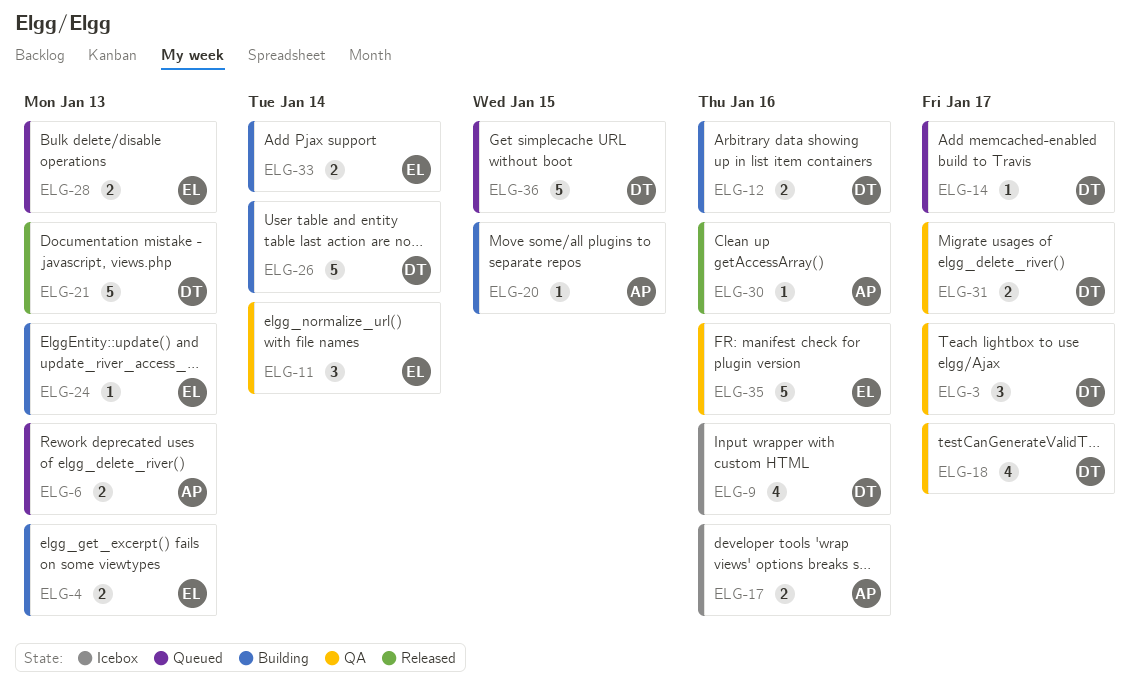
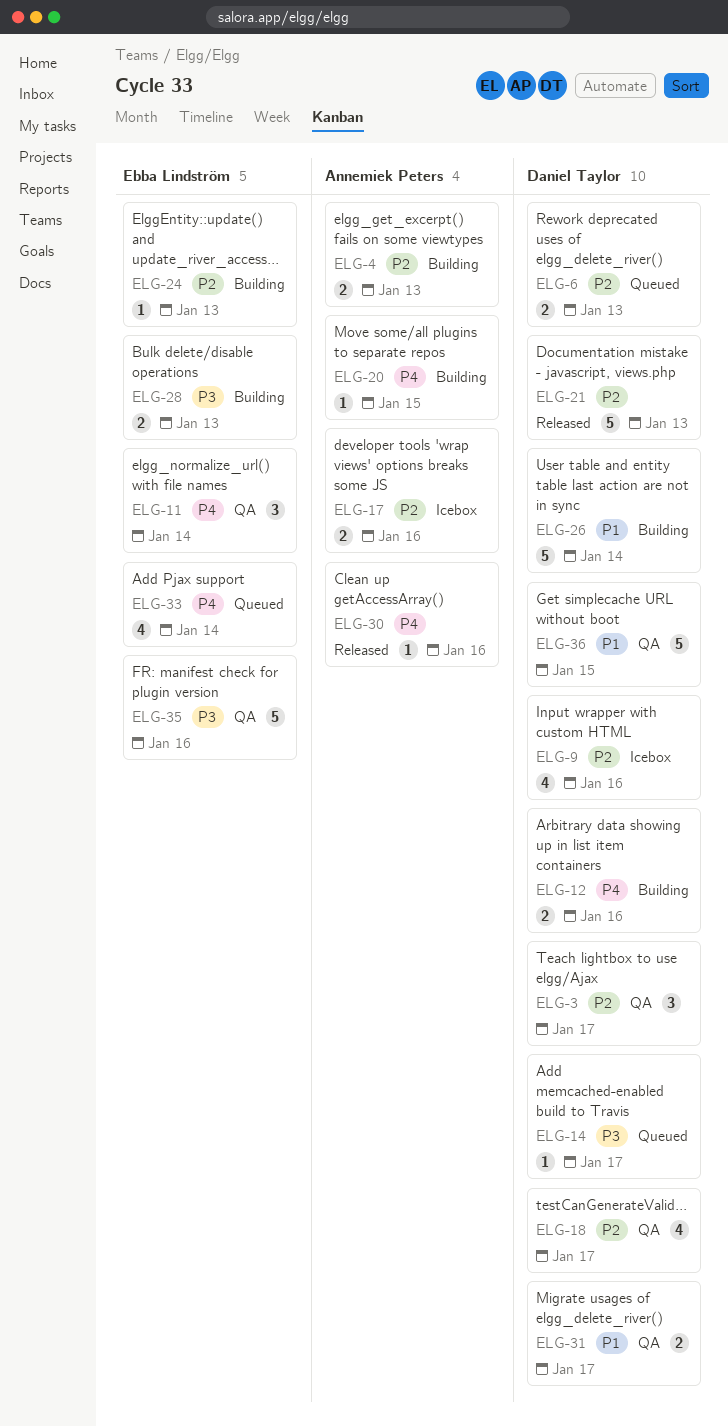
ELG-4, owner: Ebba Lindström -> Annemiek Peters
ELG-6, owner: Annemiek Peters -> Daniel Taylor
ELG-28, status: Queued -> Building
ELG-33, status: Building -> Queued
ELG-33, estimate: 2 -> 4
ELG-36, status: Queued -> QA

